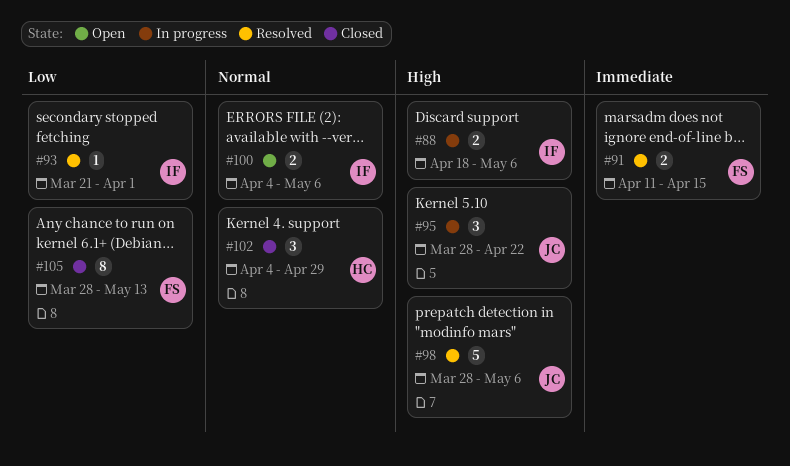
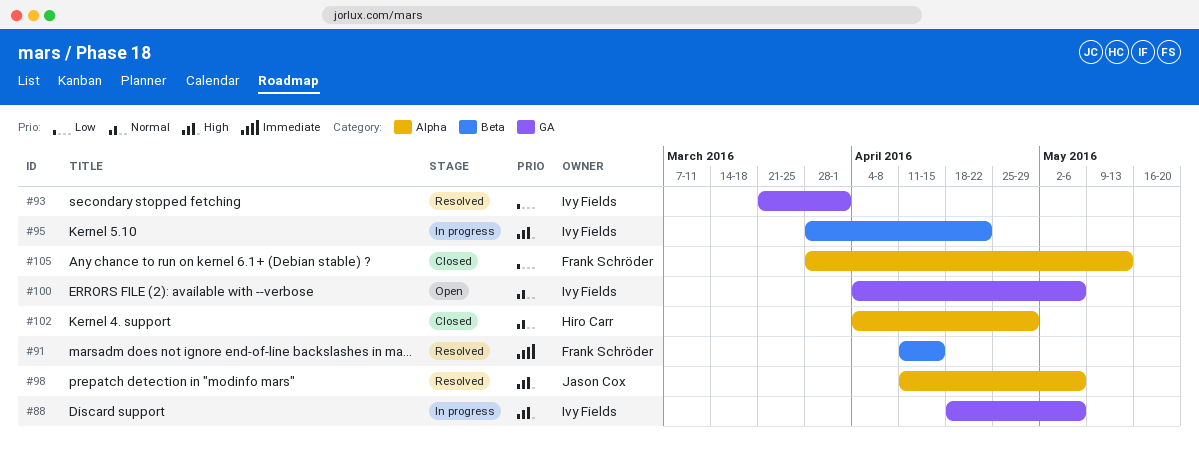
#95, owner: Jason Cox -> Ivy Fields
#98, start: Mar 28 -> Apr 11

